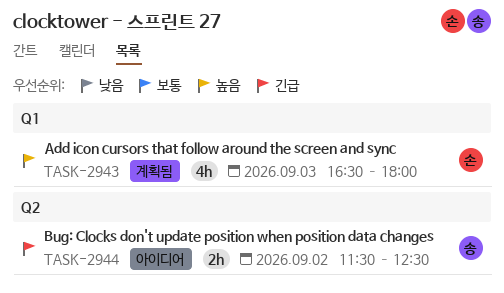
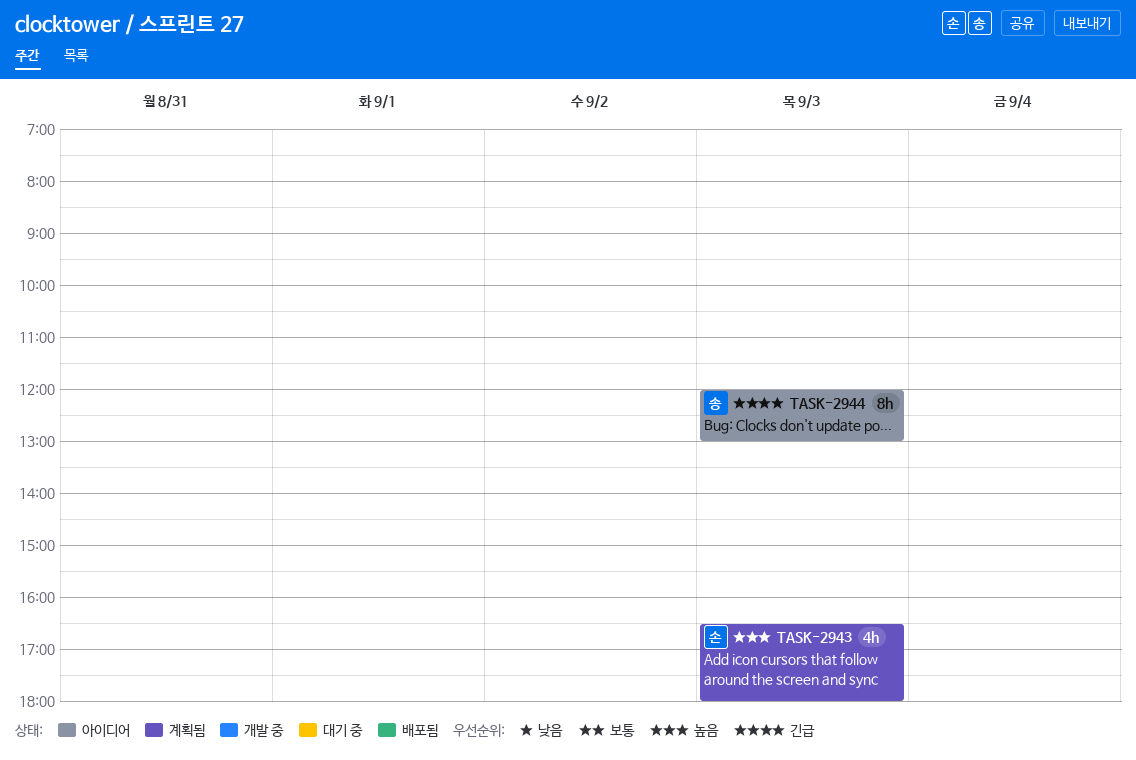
TASK-2944, estimate: 2h -> 8h
TASK-2944, day: Sep 2 -> Sep 3
TASK-2944, begins: 11:30 -> 12:00
TASK-2944, ends: 12:30 -> 13:00

